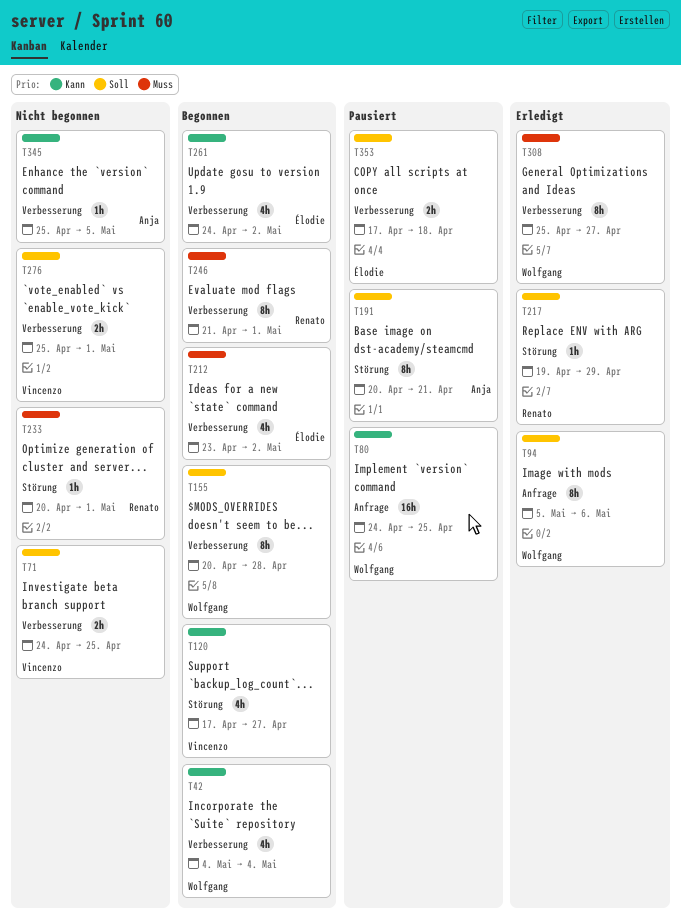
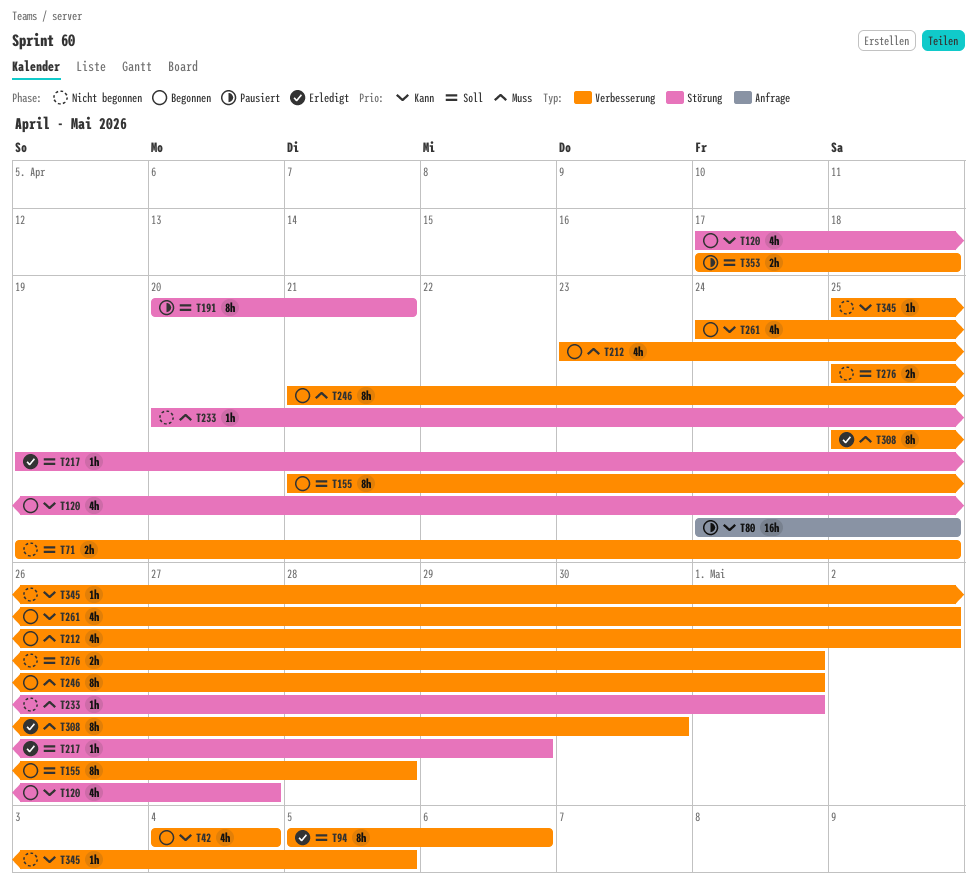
T71, start: Apr 24 -> Apr 19
T94, label: Anfrage -> Verbesserung
T155, start: Apr 20 -> Apr 21
T308, due: Apr 27 -> Apr 30

